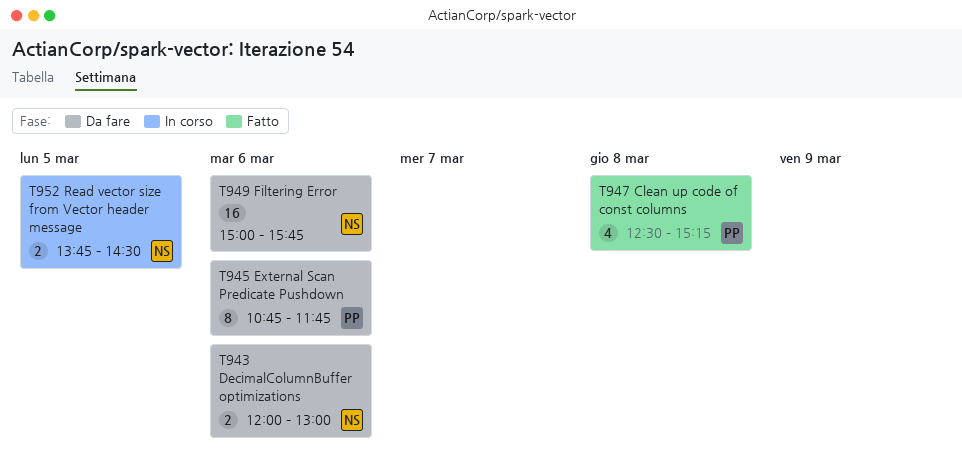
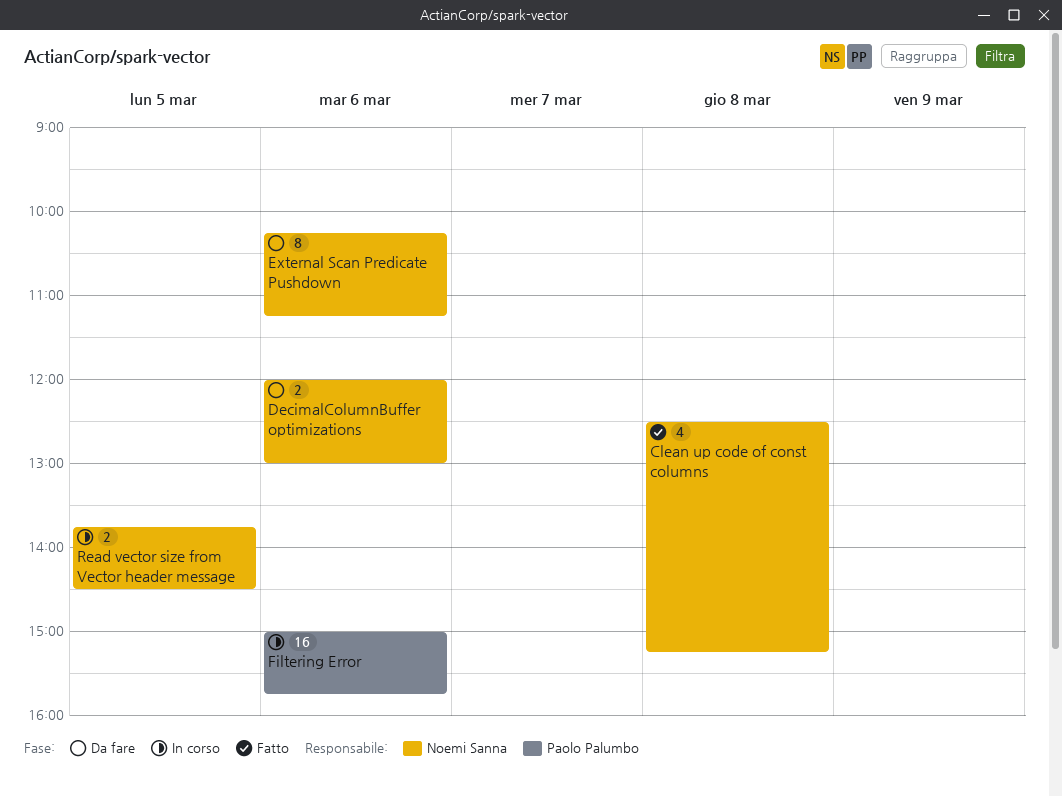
Clean up code of const columns, owner: Paolo Palumbo -> Noemi Sanna
External Scan Predicate Pushdown, owner: Paolo Palumbo -> Noemi Sanna
External Scan Predicate Pushdown, begins: 10:45 -> 10:15
External Scan Predicate Pushdown, ends: 11:45 -> 11:15
Filtering Error, status: Da fare -> In corso
Filtering Error, owner: Noemi Sanna -> Paolo Palumbo

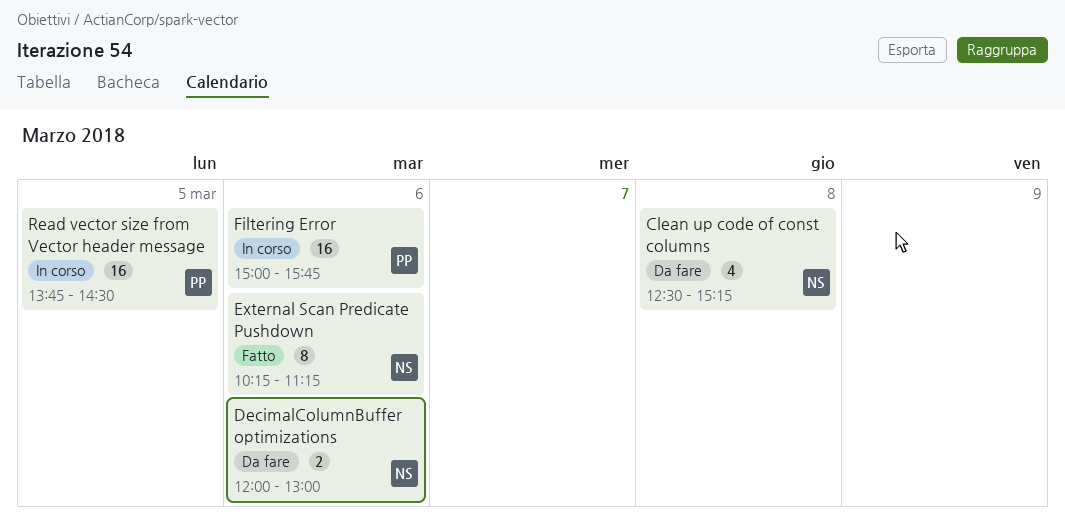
Clean up code of const columns, status: Fatto -> Da fare
External Scan Predicate Pushdown, status: Da fare -> Fatto
Read vector size from Vector header message, owner: Noemi Sanna -> Paolo Palumbo
Read vector size from Vector header message, estimate: 2 -> 16

